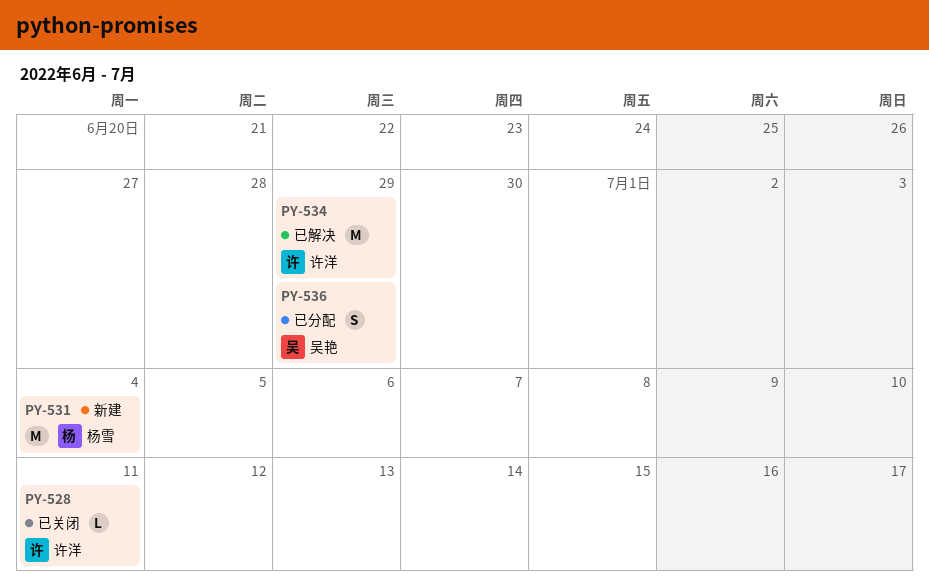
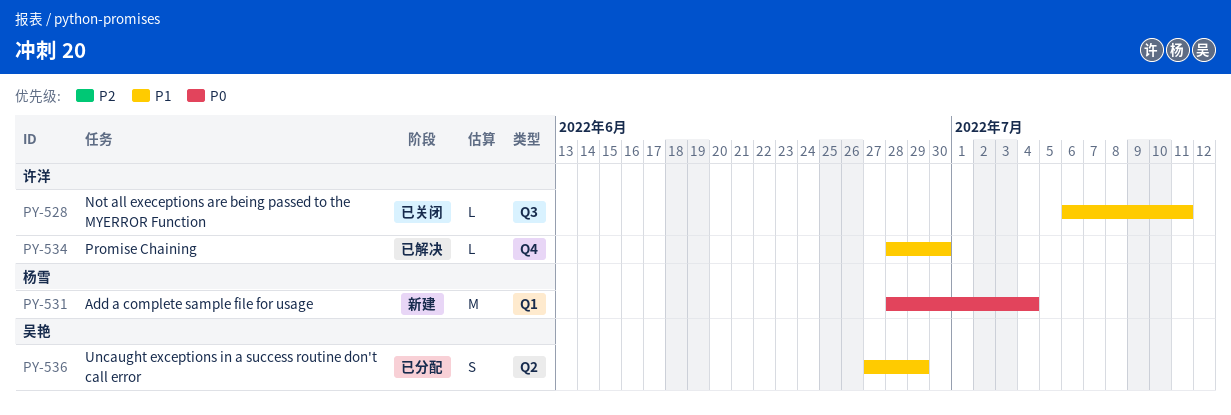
PY-534, estimate: M -> L
PY-534, due: Jun 29 -> Jun 30

